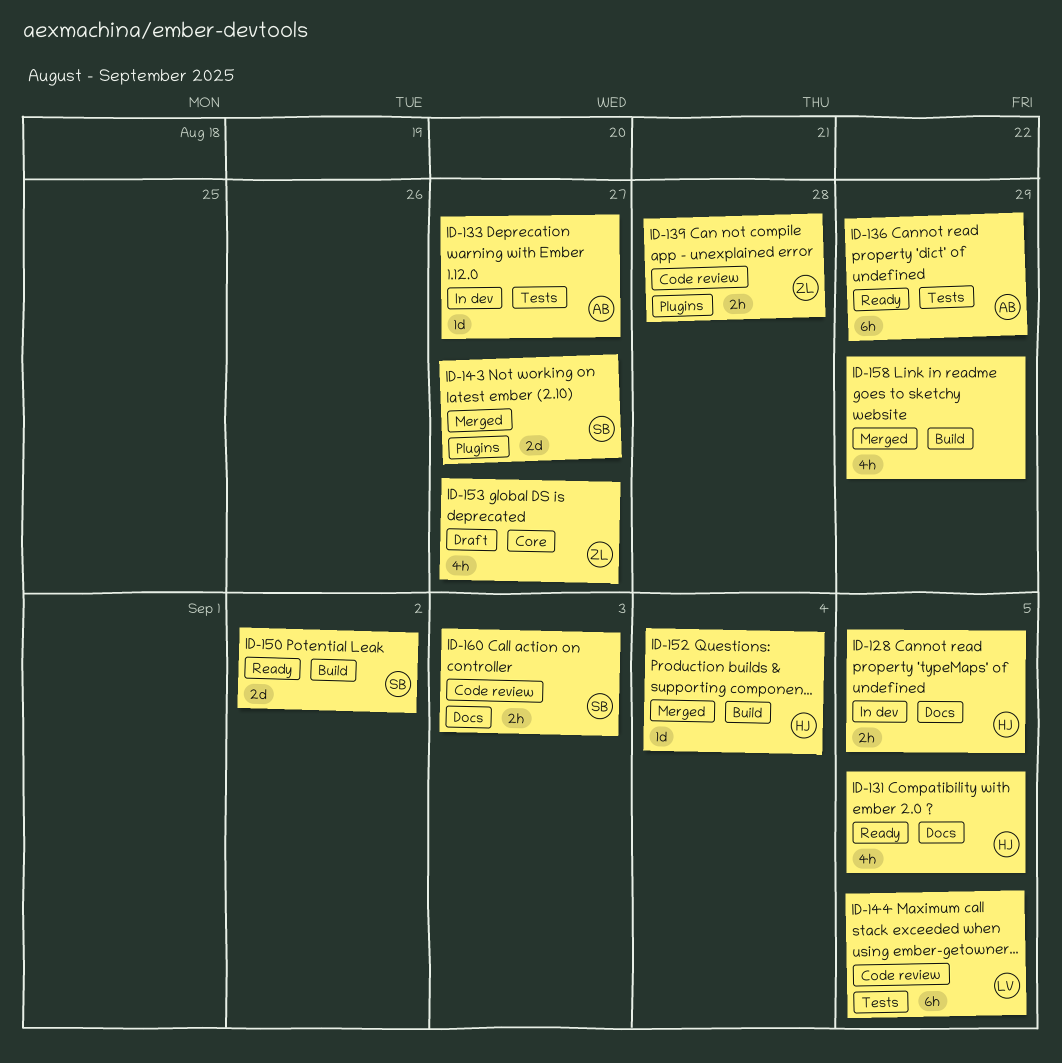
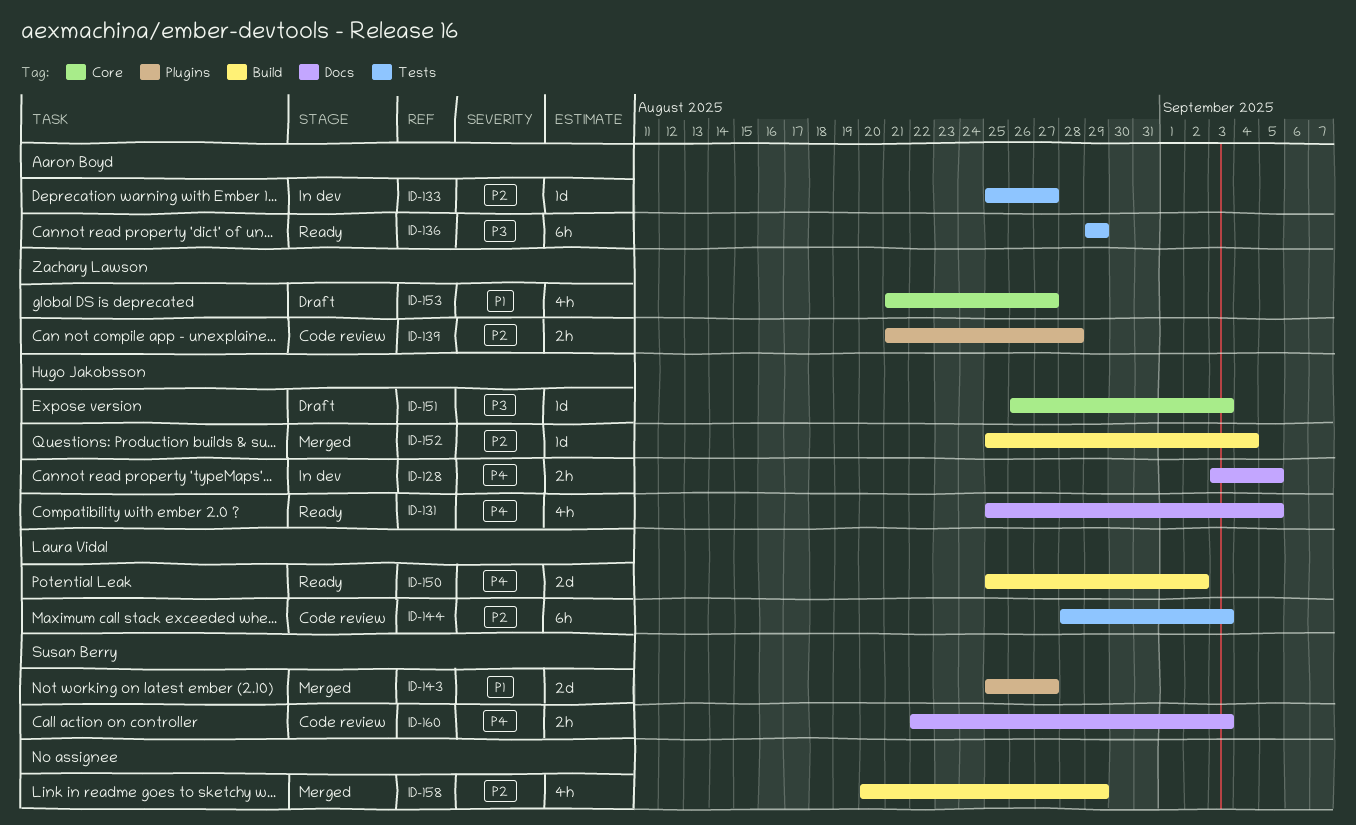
ID-144, due: Sep 5 -> Sep 3
ID-150, owner: Susan Berry -> Laura Vidal
ID-151: none -> present

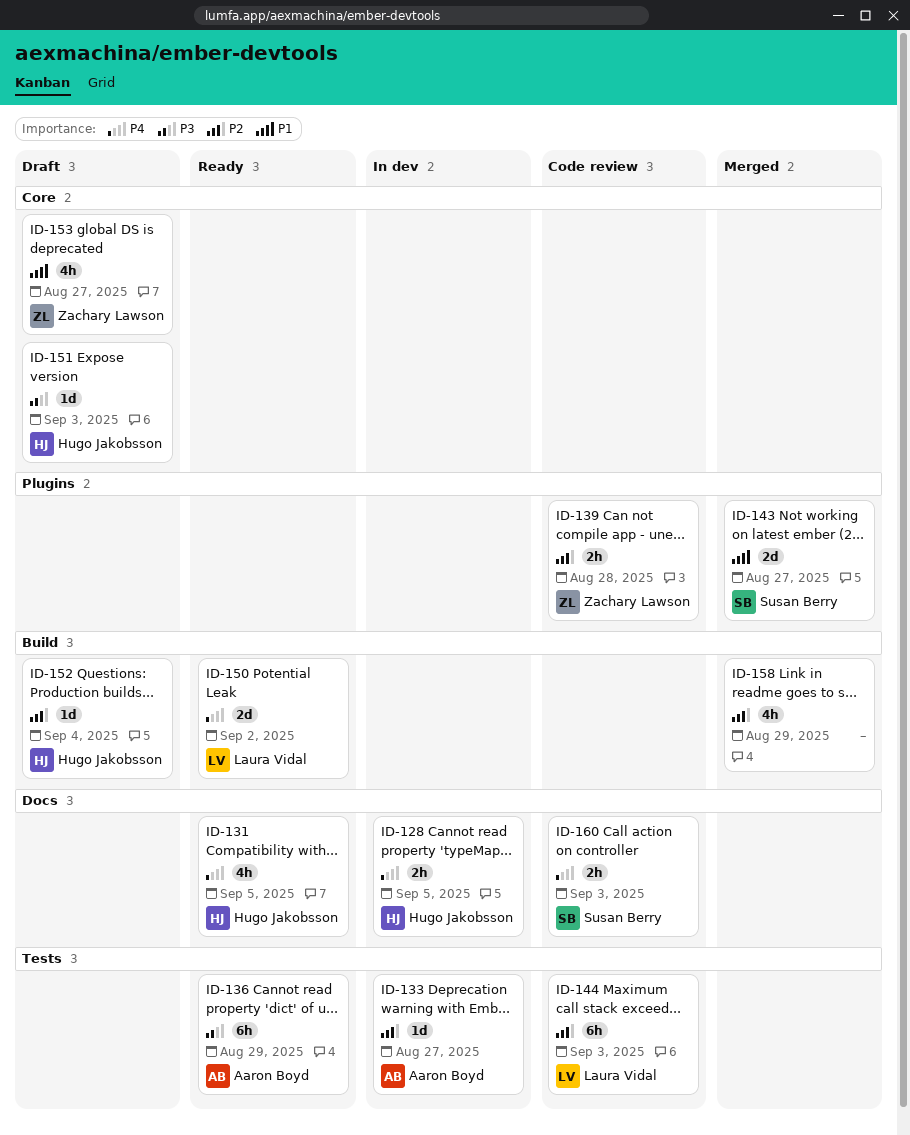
ID-152, status: Merged -> Draft

